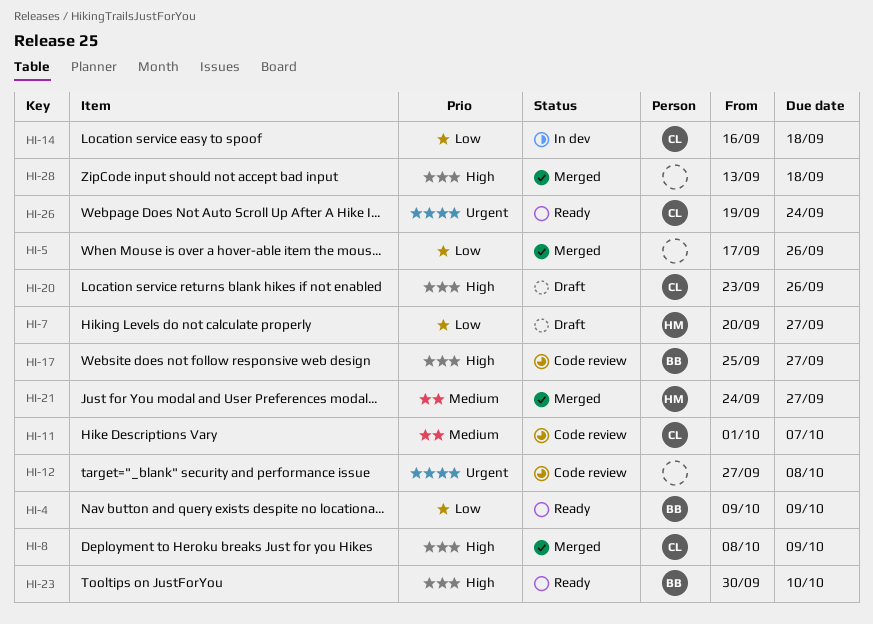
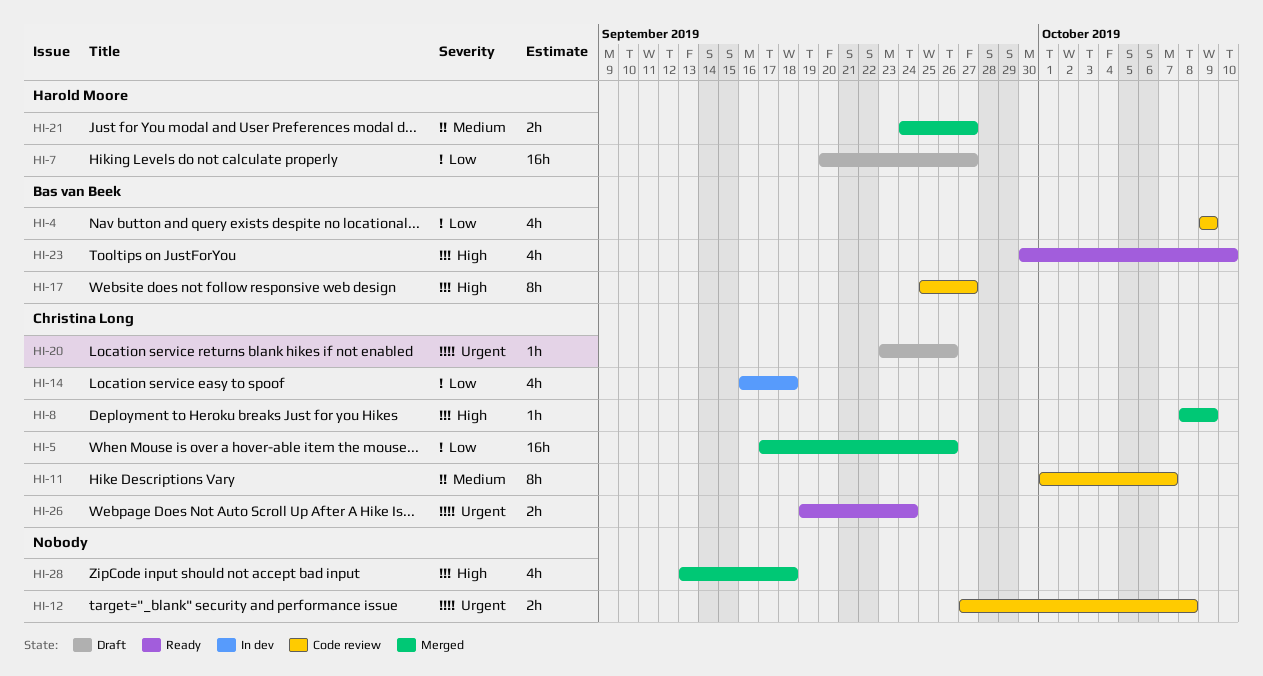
HI-4, status: Ready -> Code review
HI-5, owner: none -> Christina Long
HI-20, priority: High -> Urgent

